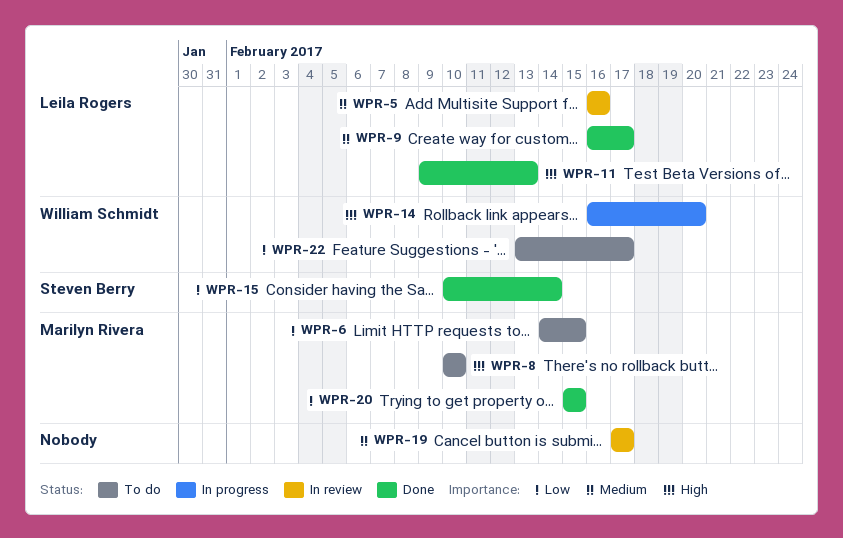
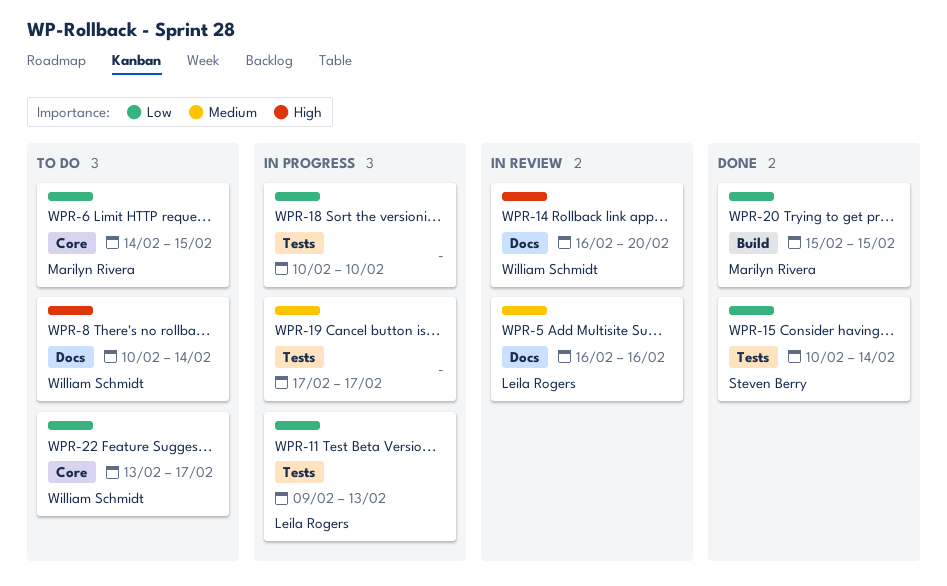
WPR-8, owner: Marilyn Rivera -> William Schmidt
WPR-8, due: Feb 10 -> Feb 14
WPR-9: present -> none
WPR-11, status: Done -> In progress
WPR-11, priority: High -> Low
WPR-14, status: In progress -> In review
WPR-18: none -> present
WPR-19, status: In review -> In progress

